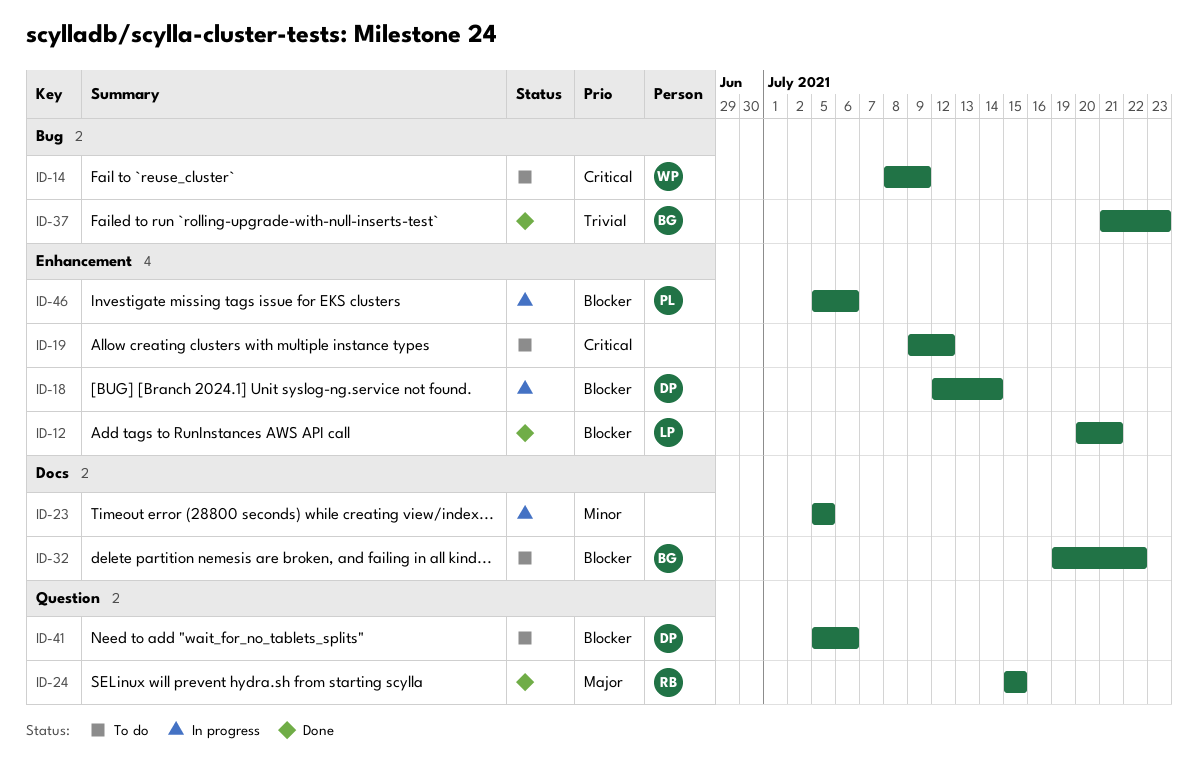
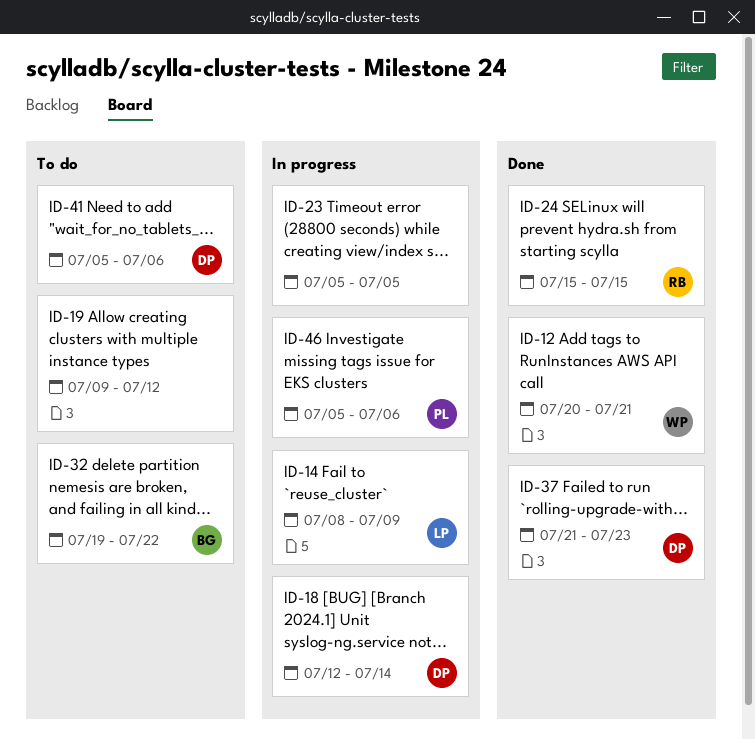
ID-12, owner: LP -> WP
ID-14, status: To do -> In progress
ID-14, owner: WP -> LP
ID-37, owner: BG -> DP

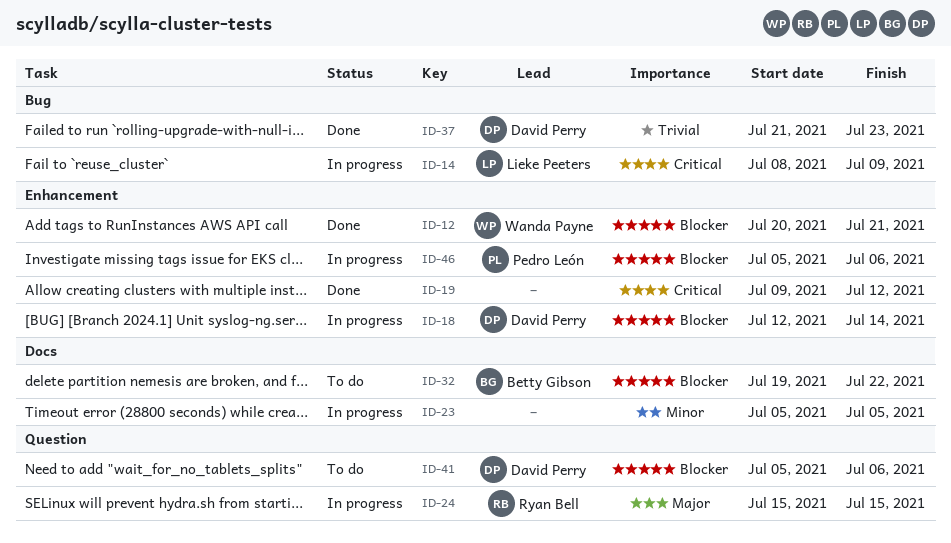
ID-19, status: To do -> Done
ID-24, status: Done -> In progress

